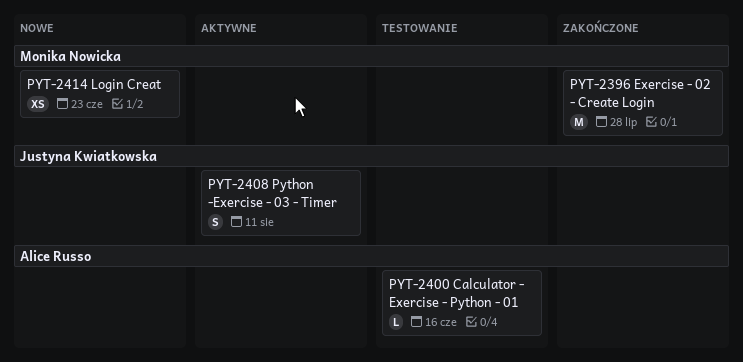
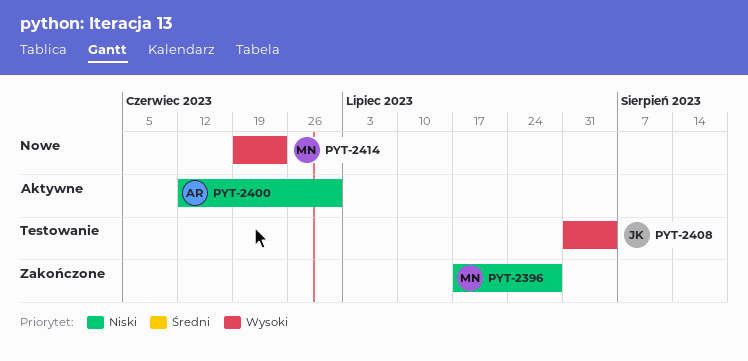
PYT-2400, status: Testowanie -> Aktywne
PYT-2400, due: Jun 16 -> Jun 30
PYT-2408, status: Aktywne -> Testowanie
PYT-2408, due: Aug 11 -> Aug 4

